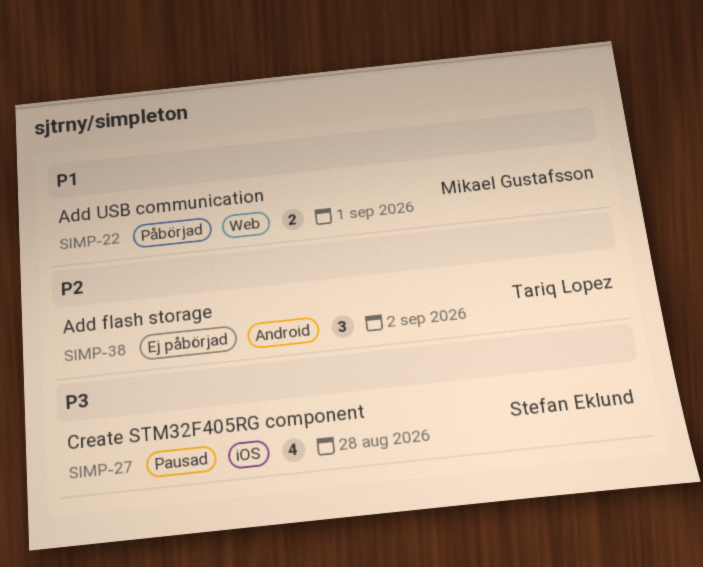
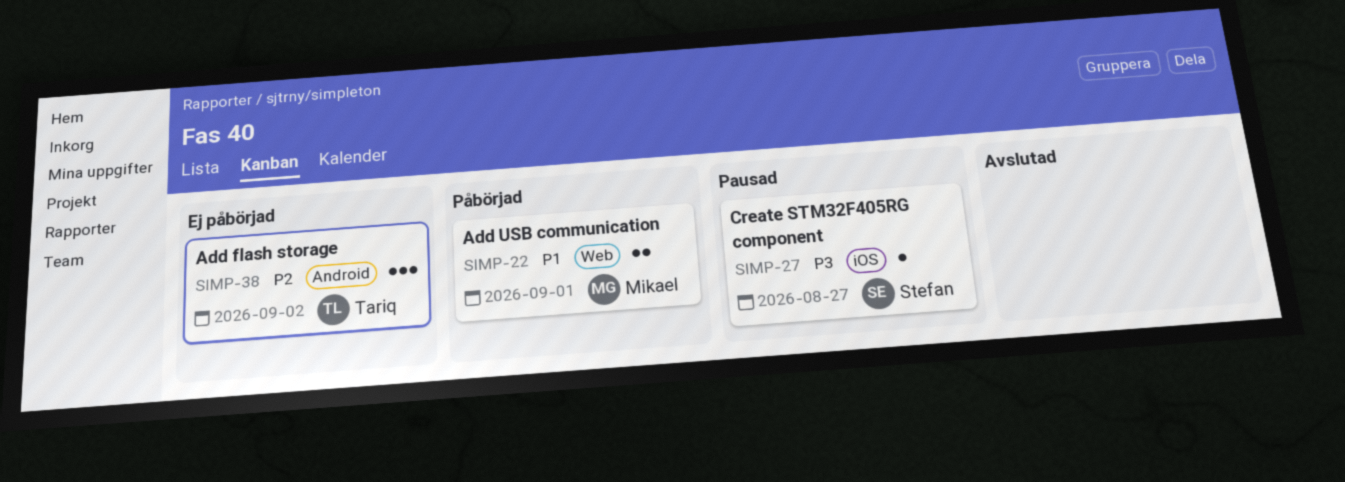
SIMP-27, estimate: 4 -> 1
SIMP-27, due: Aug 28 -> Aug 27

